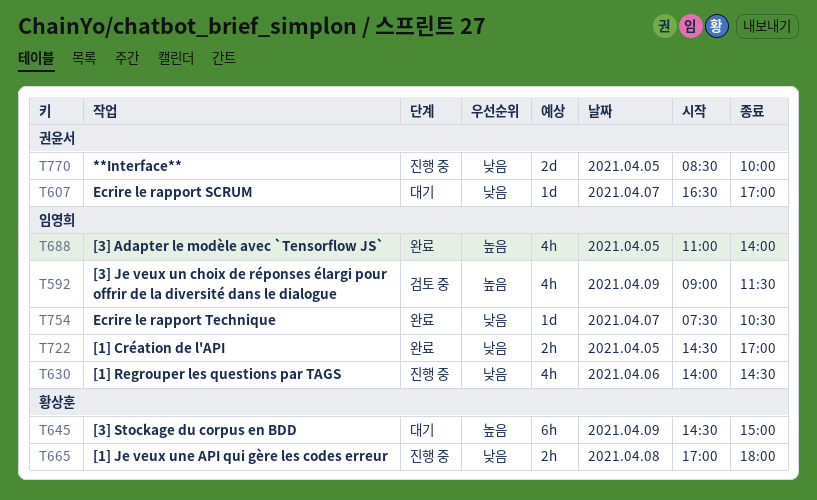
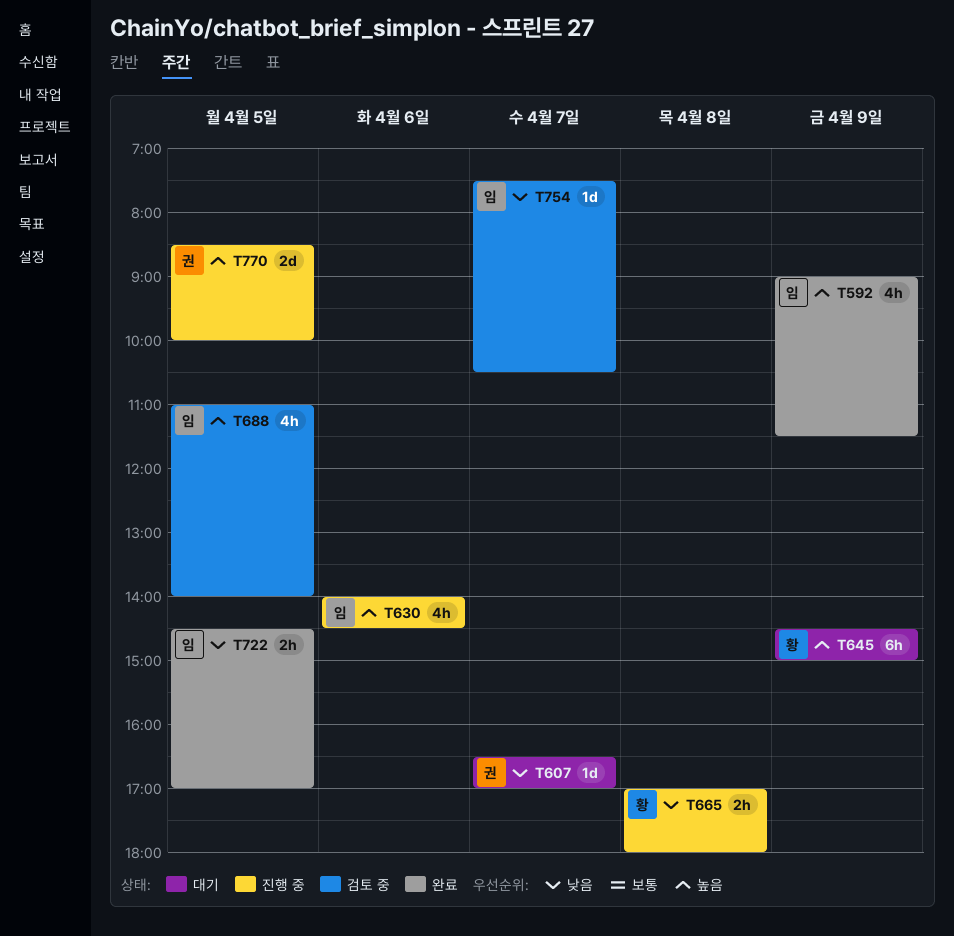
T592, status: 검토 중 -> 완료
T630, priority: 낮음 -> 높음
T688, status: 완료 -> 검토 중
T754, status: 완료 -> 검토 중
T770, priority: 낮음 -> 높음

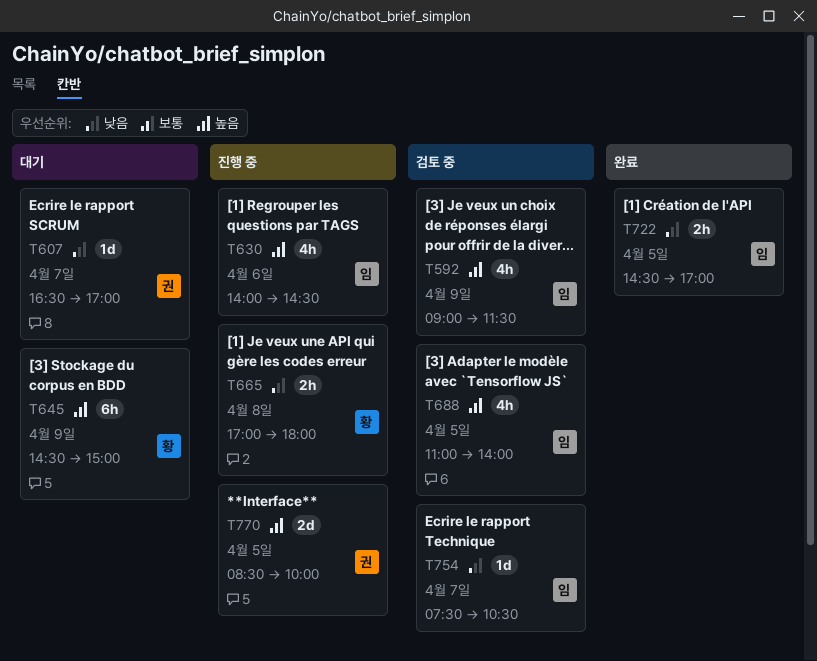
T592, status: 완료 -> 검토 중

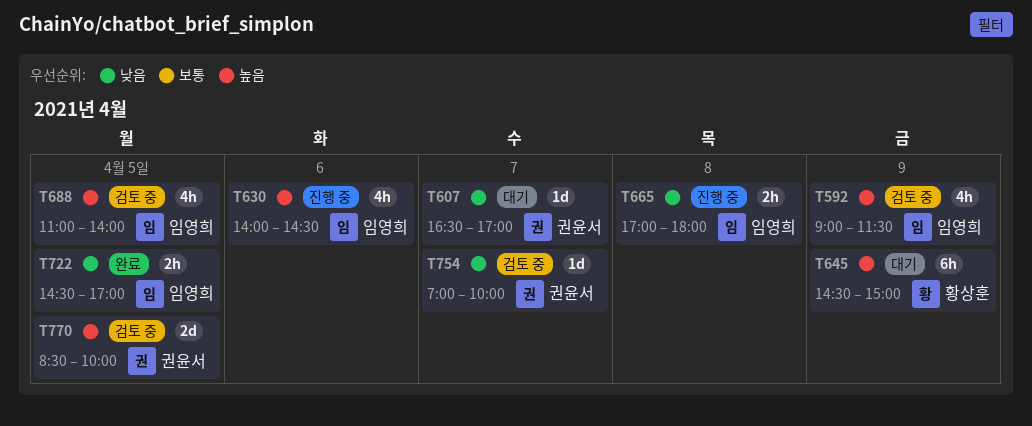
T665, owner: 황상훈 -> 임영희
T754, owner: 임영희 -> 권윤서
T754, begins: 07:30 -> 07:00
T754, ends: 10:30 -> 10:00
T770, status: 진행 중 -> 검토 중

